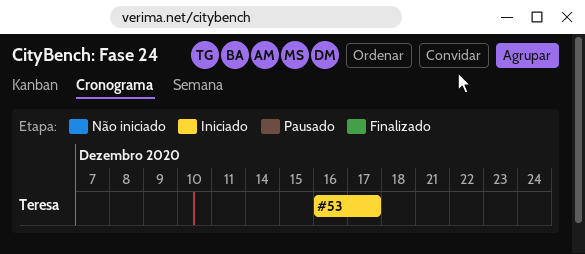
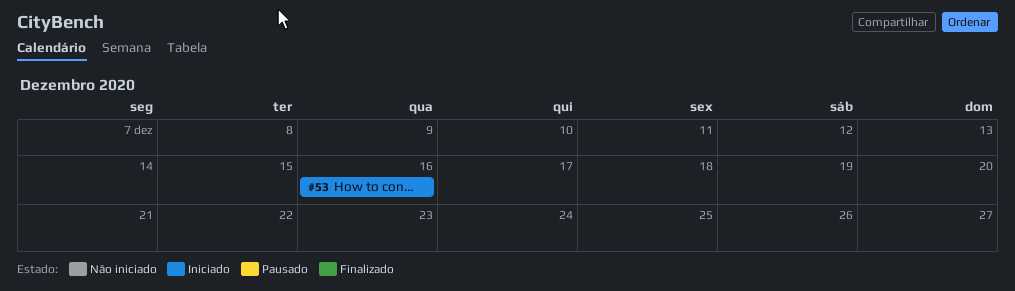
#53, due: Dec 17 -> Dec 16

